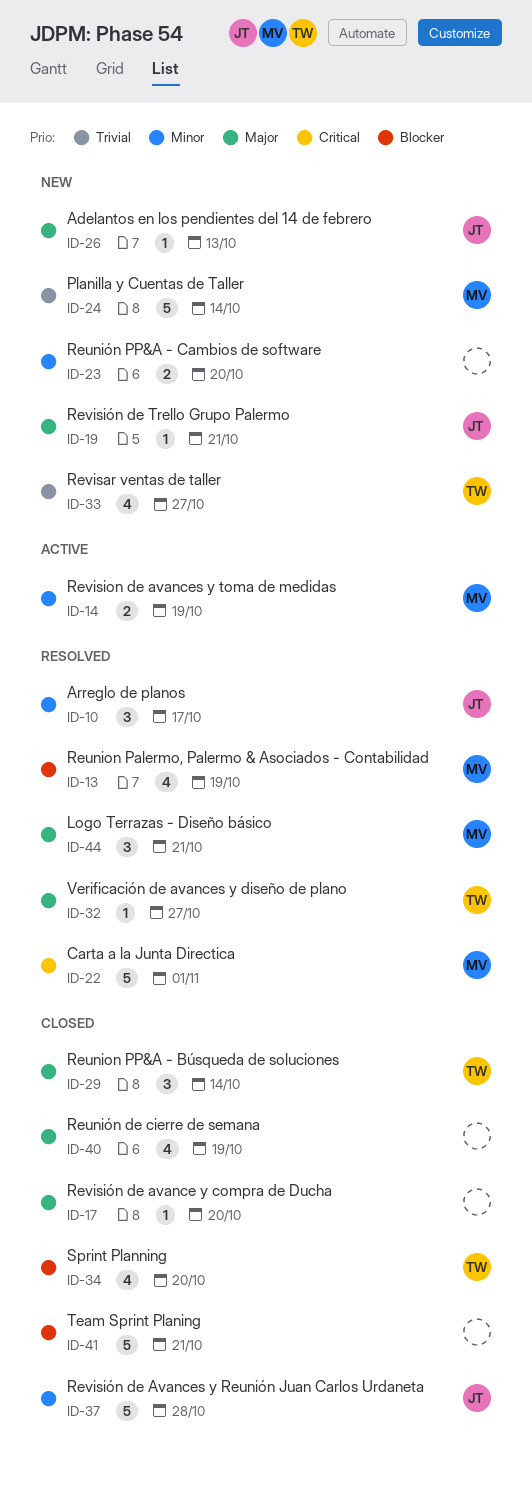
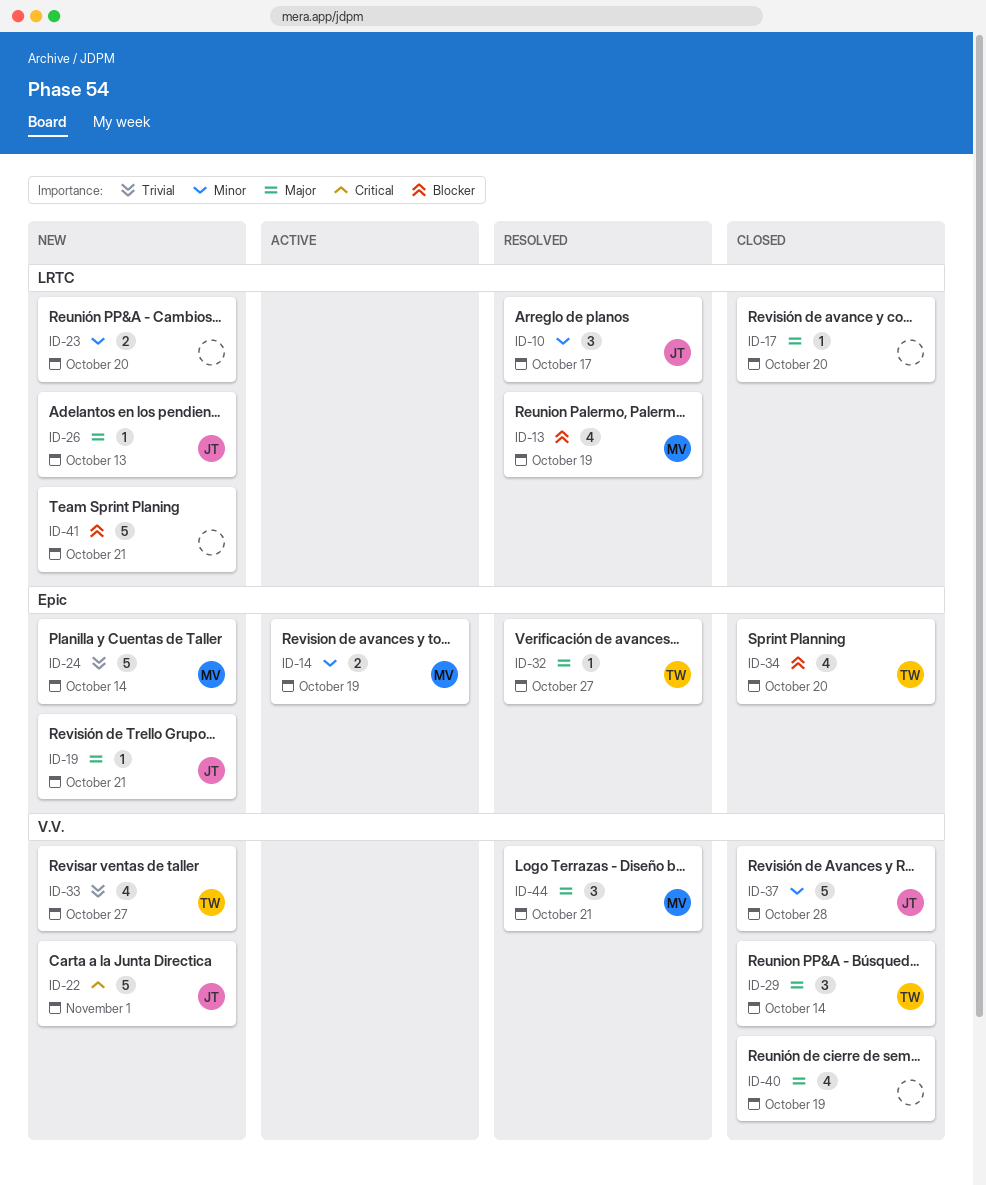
ID-22, status: Resolved -> New
ID-22, owner: MV -> JT
ID-41, status: Closed -> New

